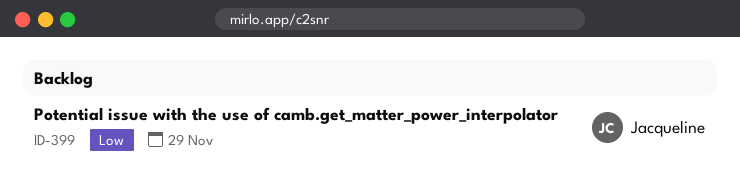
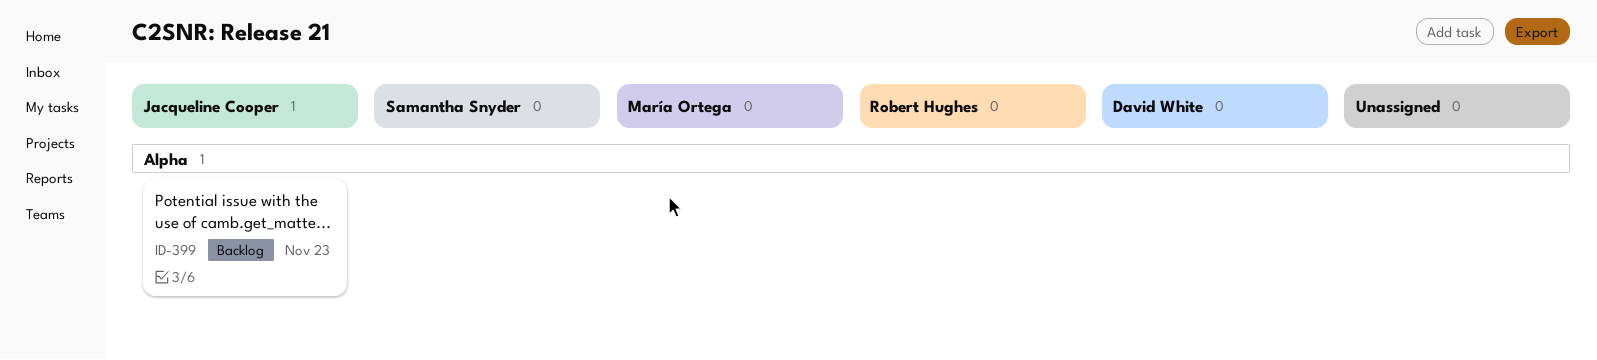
ID-399, due: Nov 29 -> Nov 23

